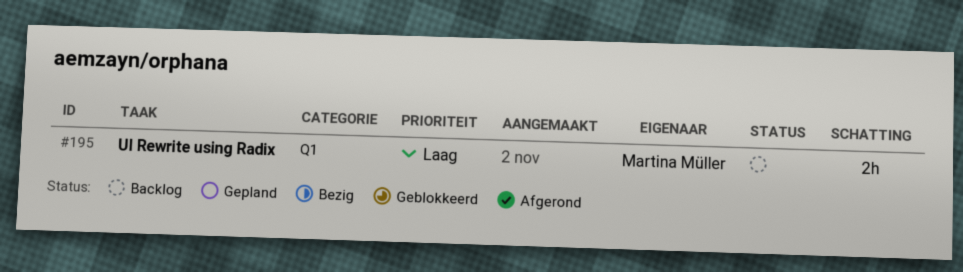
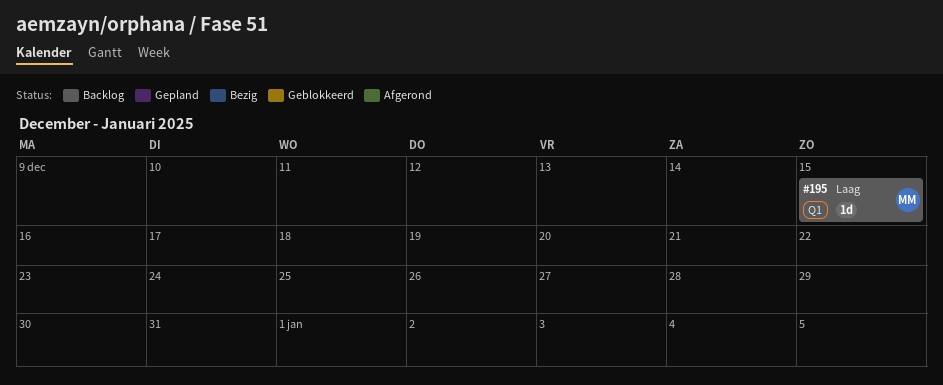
#195, estimate: 2h -> 1d

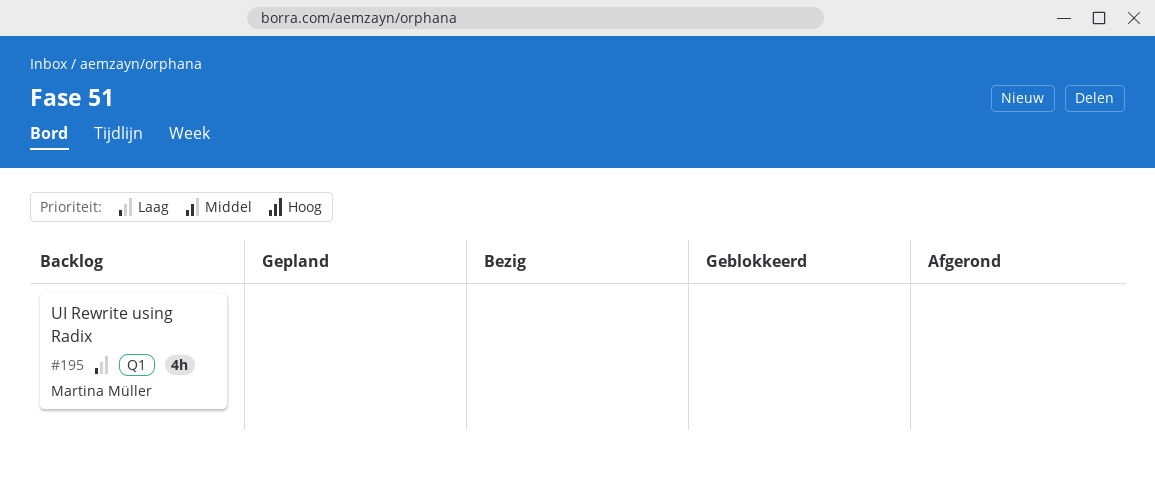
#195, estimate: 1d -> 4h

